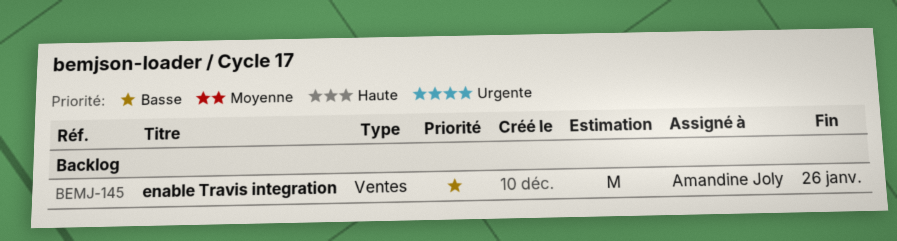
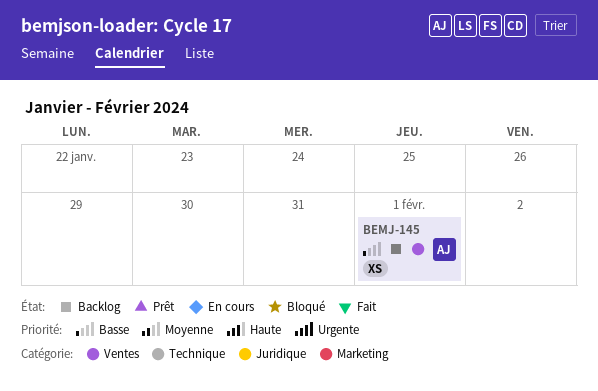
BEMJ-145, estimate: M -> XS
BEMJ-145, due: Jan 26 -> Feb 1

